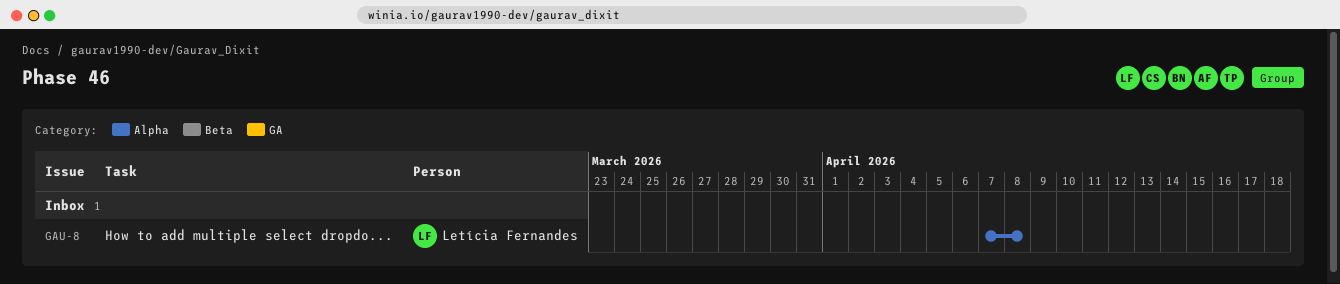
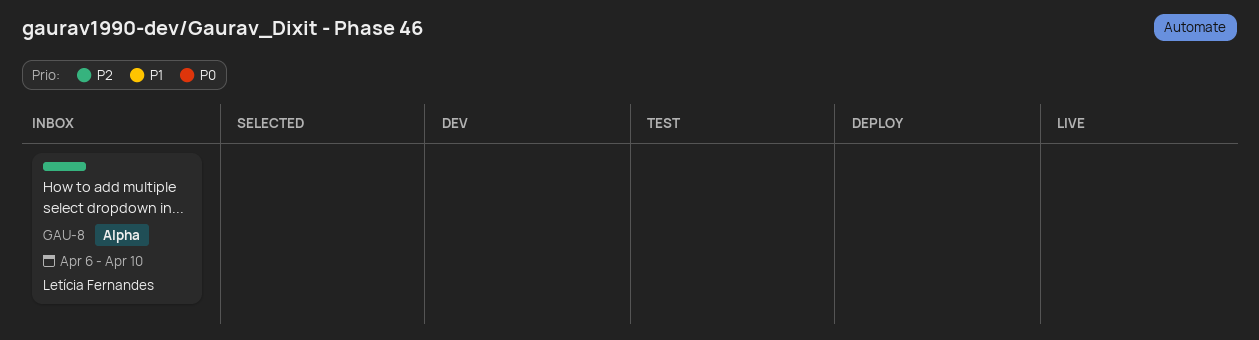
GAU-8, start: Apr 7 -> Apr 6
GAU-8, due: Apr 8 -> Apr 10

